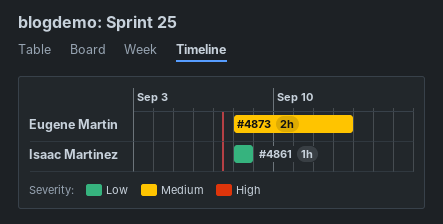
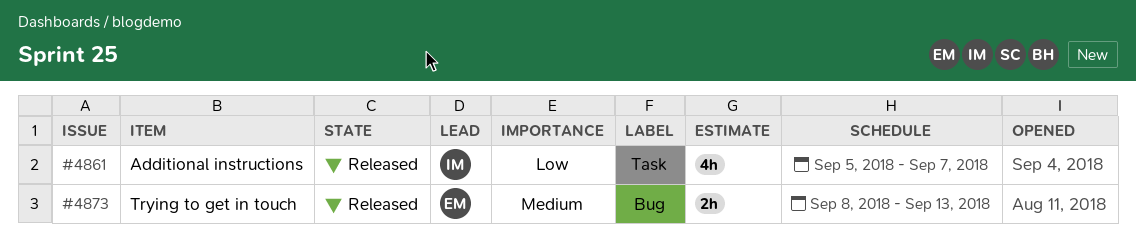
#4861, estimate: 1h -> 4h
#4861, start: Sep 8 -> Sep 5
#4861, due: Sep 8 -> Sep 7

